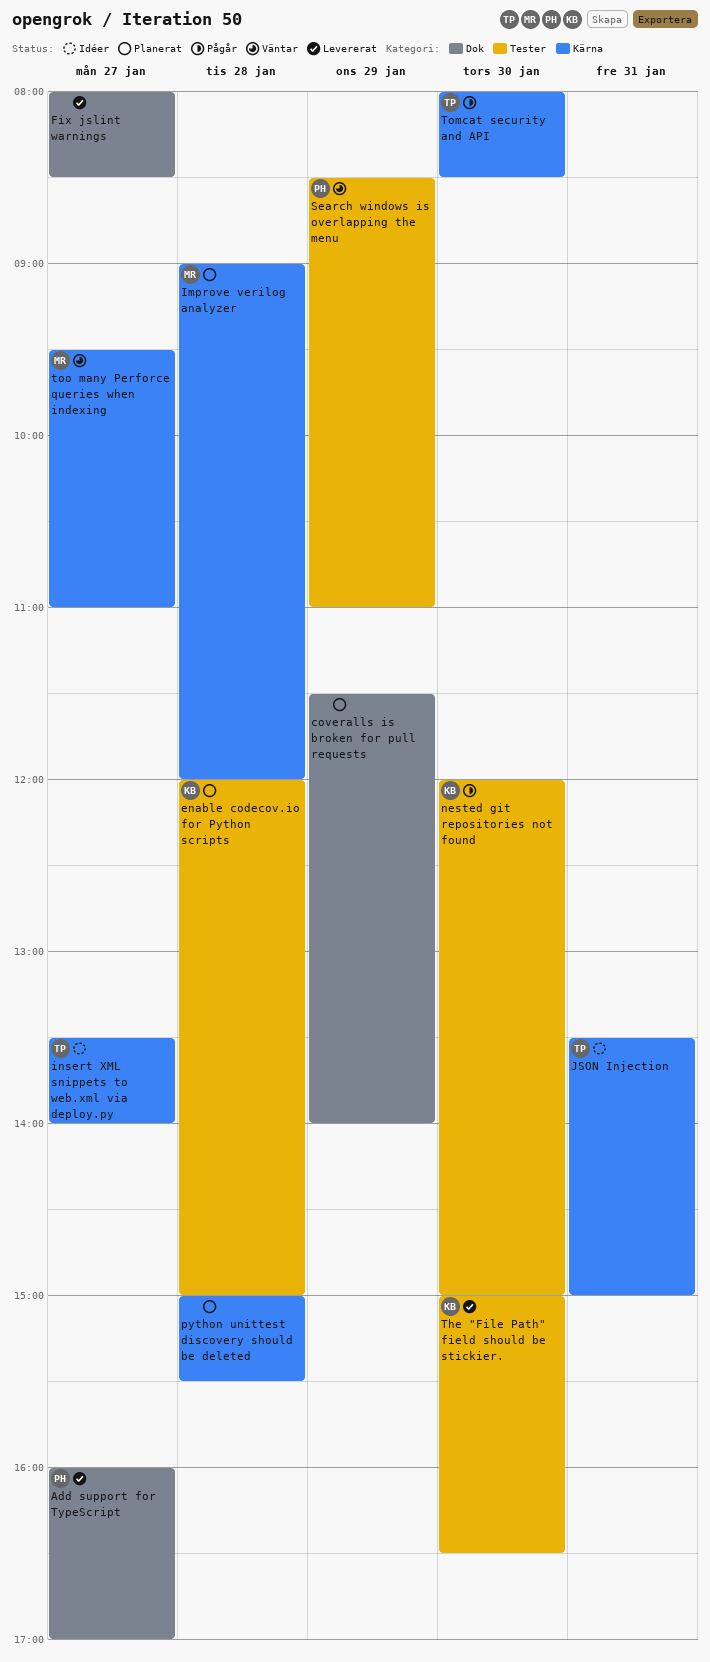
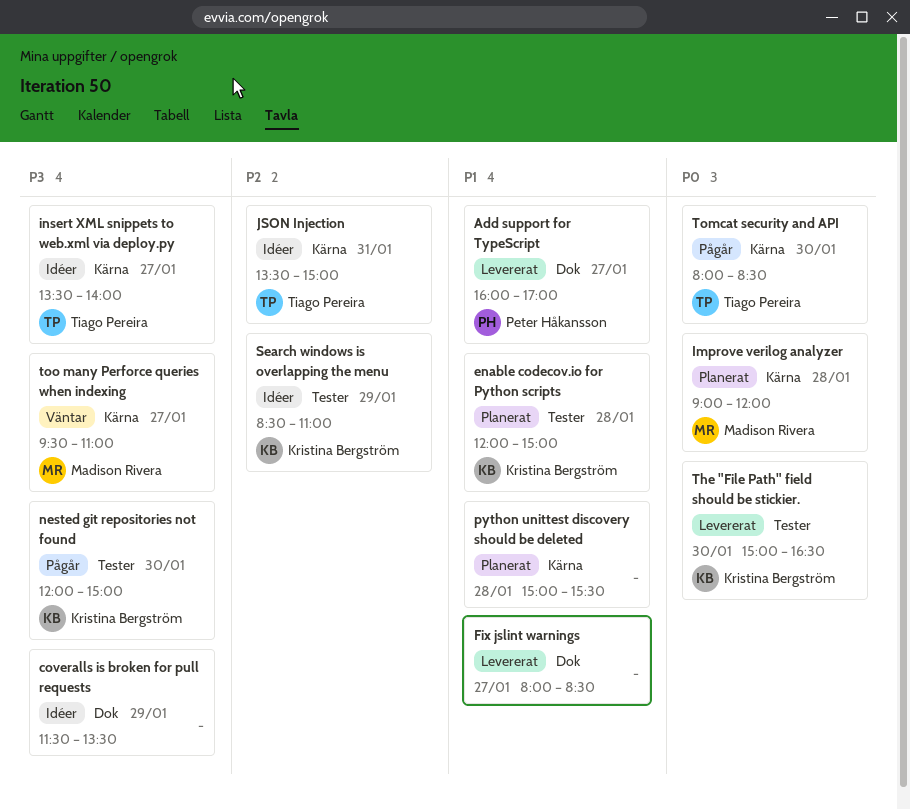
coveralls is broken for pull requests, status: Planerat -> Idéer
coveralls is broken for pull requests, ends: 14:00 -> 13:30
Search windows is overlapping the menu, status: Väntar -> Idéer
Search windows is overlapping the menu, owner: Peter Håkansson -> Kristina Bergström

